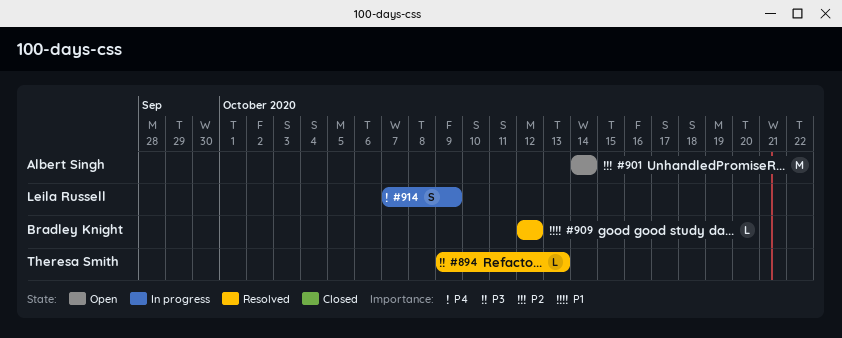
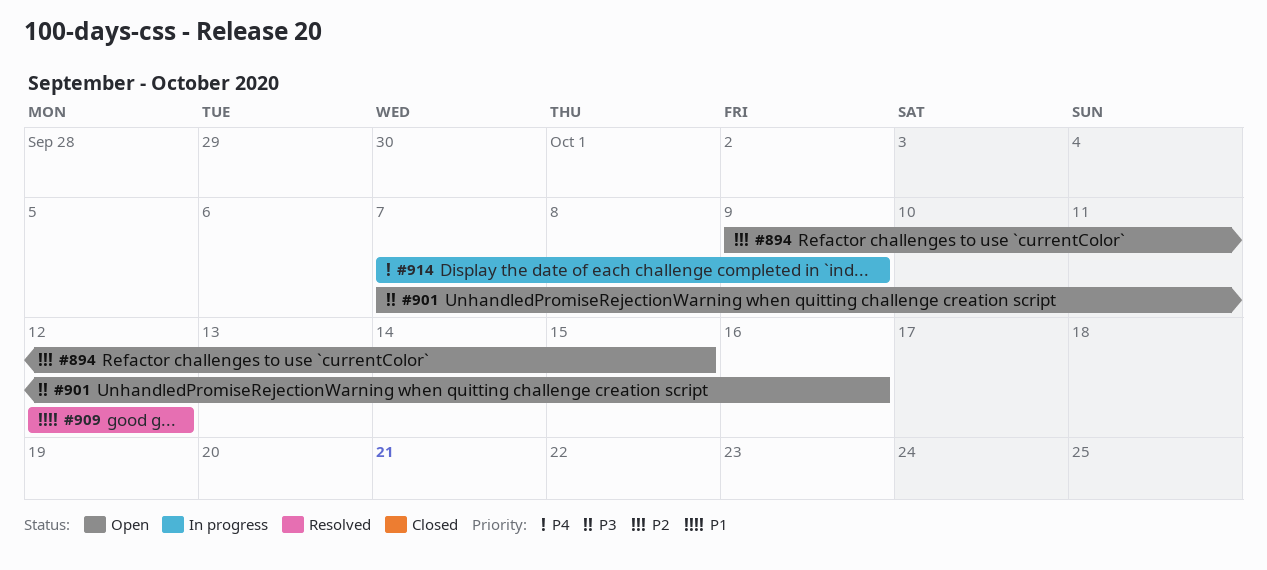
#894, status: Resolved -> Open
#894, priority: P3 -> P2
#894, due: Oct 13 -> Oct 15
#901, priority: P2 -> P3
#901, start: Oct 14 -> Oct 7
#901, due: Oct 14 -> Oct 16

